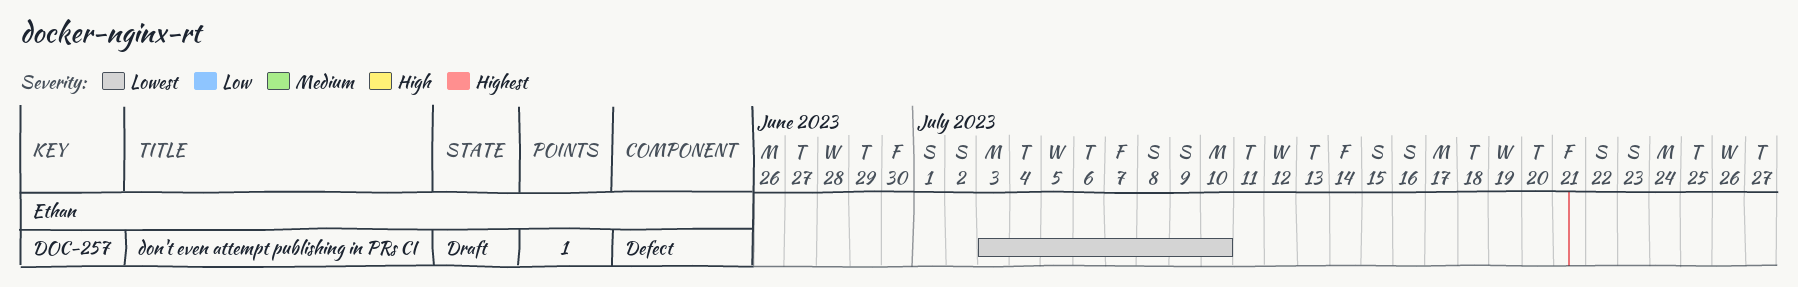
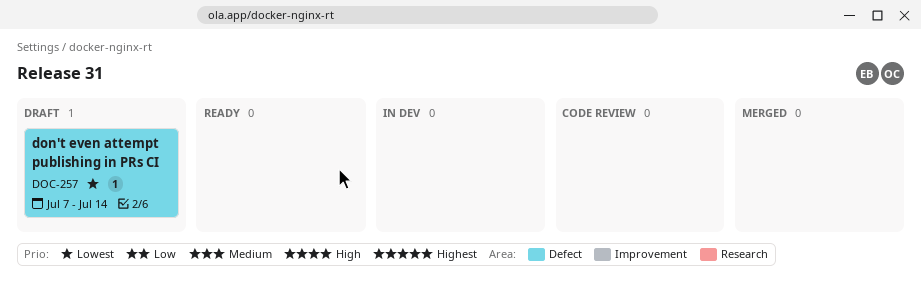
DOC-257, start: Jul 3 -> Jul 7
DOC-257, due: Jul 10 -> Jul 14

